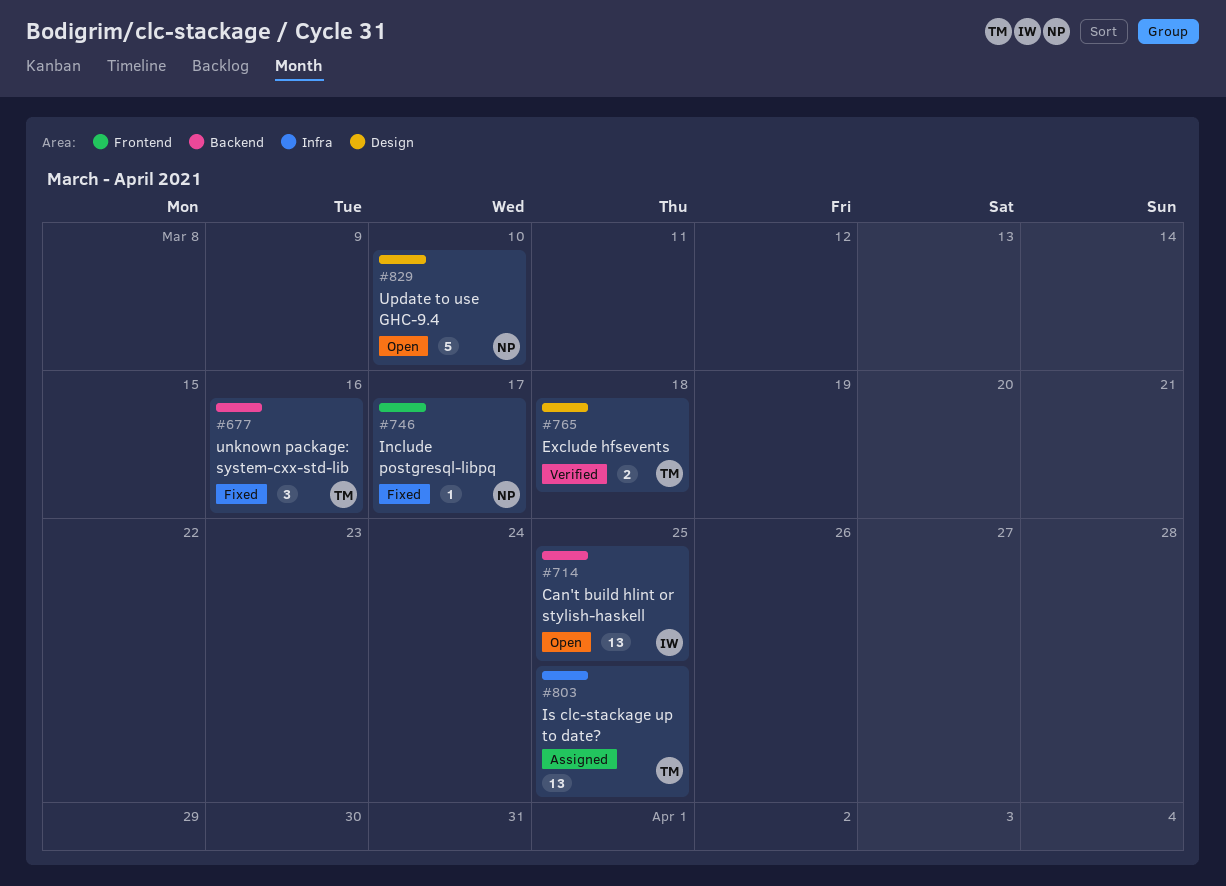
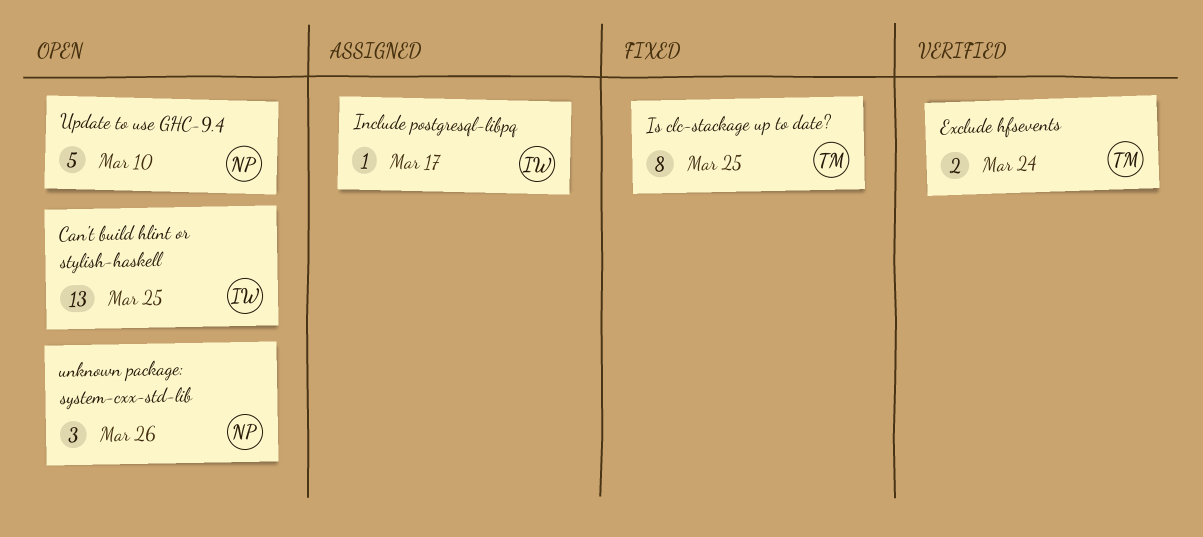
Exclude hfsevents, due: Mar 18 -> Mar 24
Include postgresql-libpq, status: Fixed -> Assigned
Include postgresql-libpq, owner: NP -> IW
Is clc-stackage up to date?, status: Assigned -> Fixed
Is clc-stackage up to date?, estimate: 13 -> 8
unknown package: system-cxx-std-lib, status: Fixed -> Open
unknown package: system-cxx-std-lib, owner: TM -> NP
unknown package: system-cxx-std-lib, due: Mar 16 -> Mar 26

